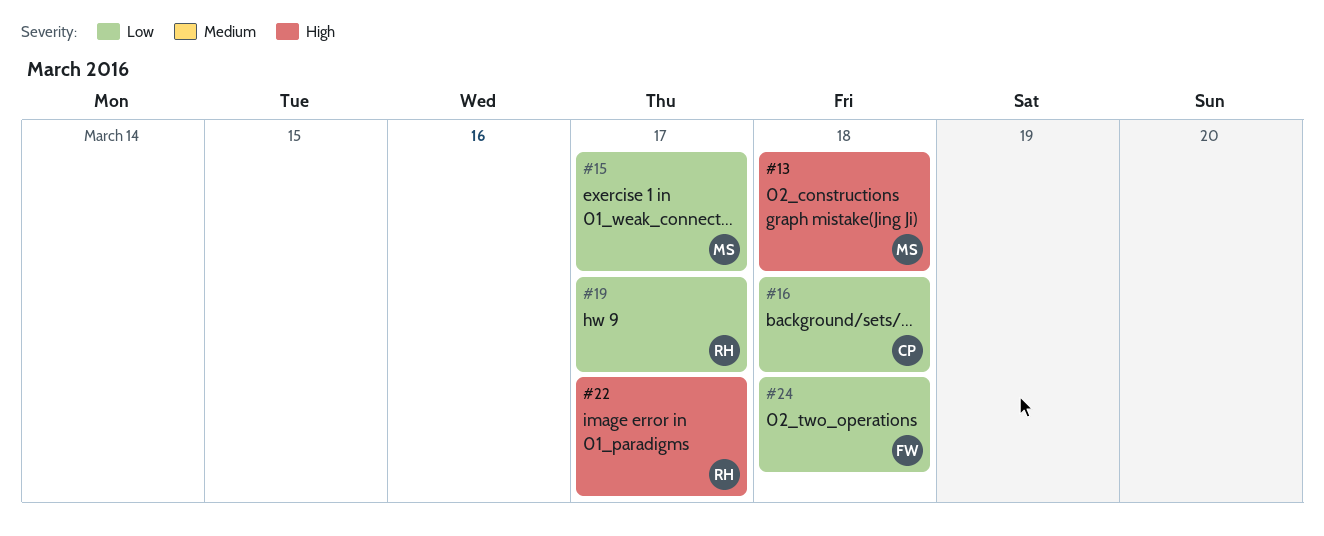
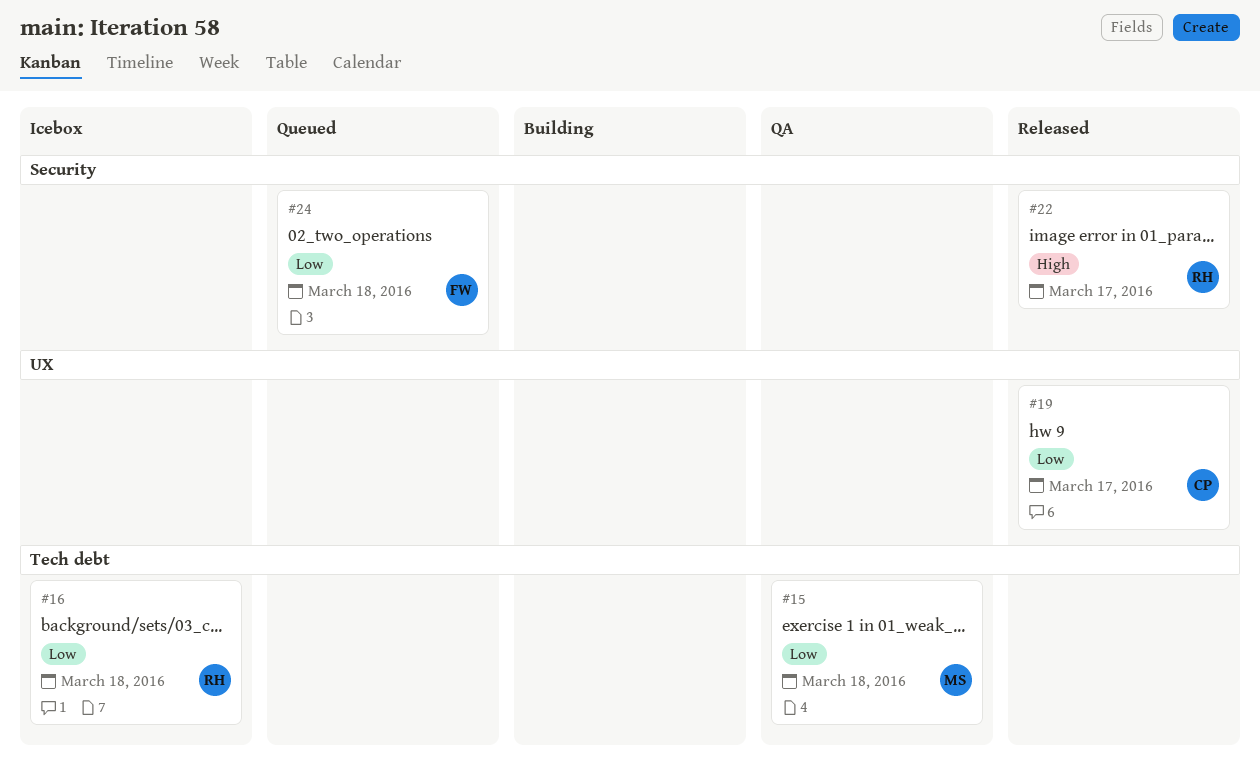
#13: present -> none
#15, due: Mar 17 -> Mar 18
#16, owner: CP -> RH
#19, owner: RH -> CP

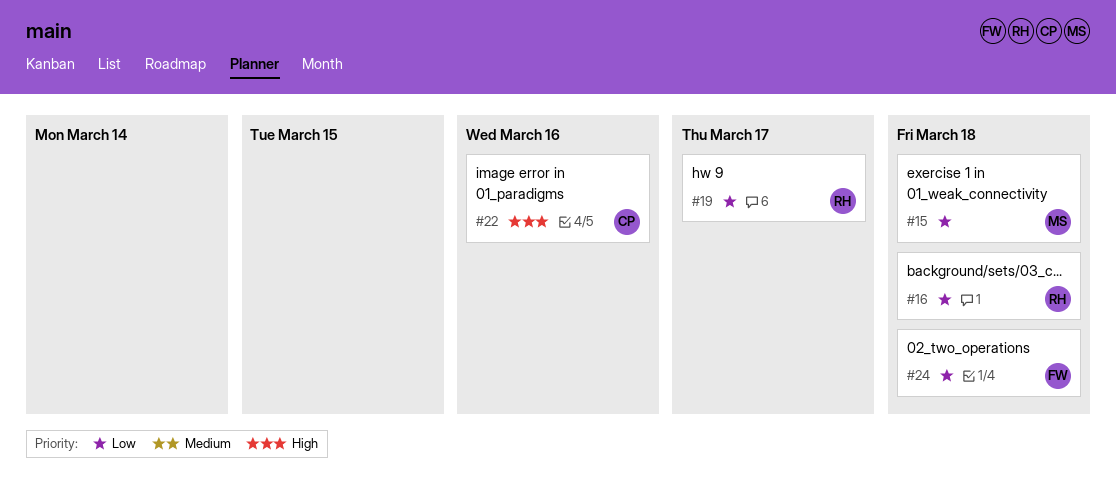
#19, owner: CP -> RH
#22, owner: RH -> CP
#22, due: Mar 17 -> Mar 16

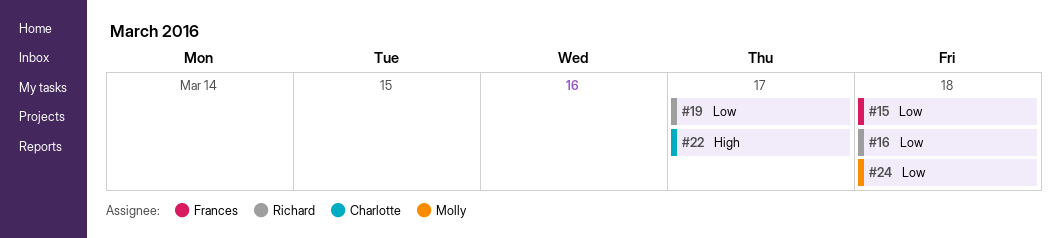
#15, owner: Molly -> Frances
#22, due: Mar 16 -> Mar 17
#24, owner: Frances -> Molly

